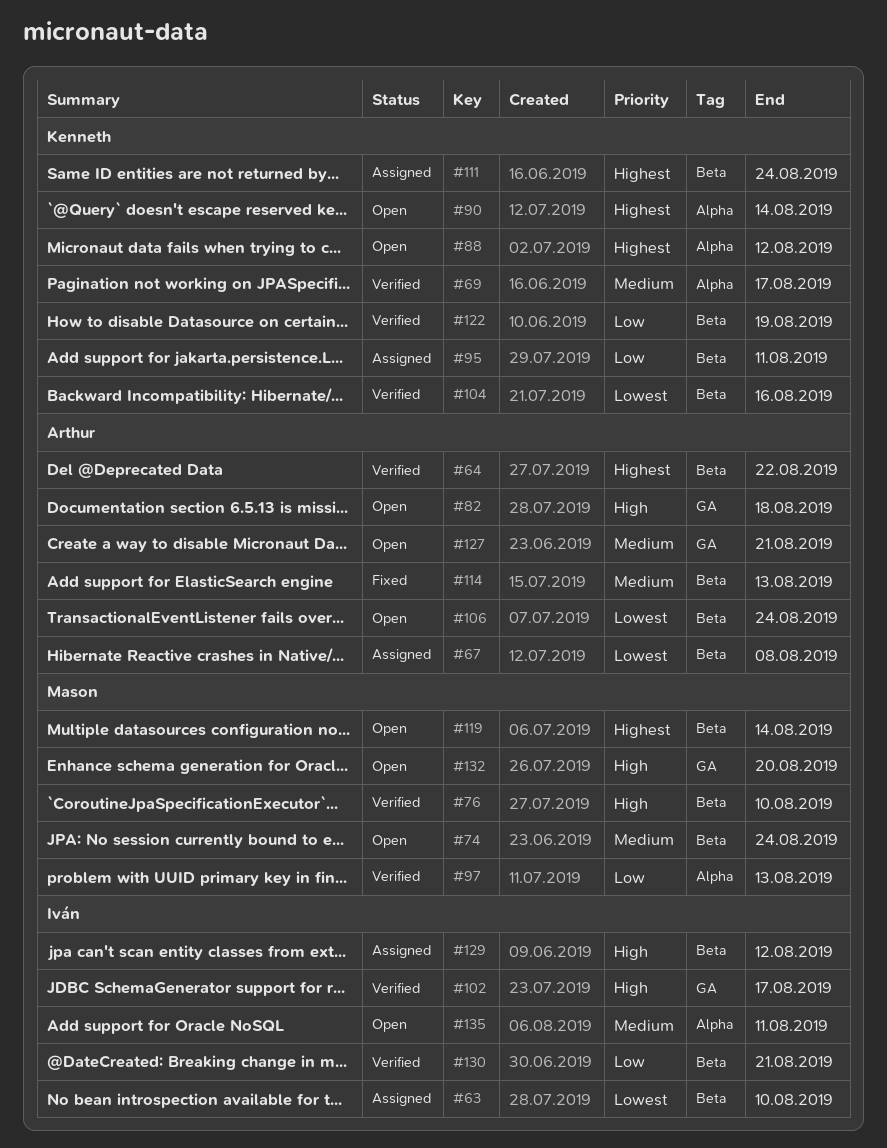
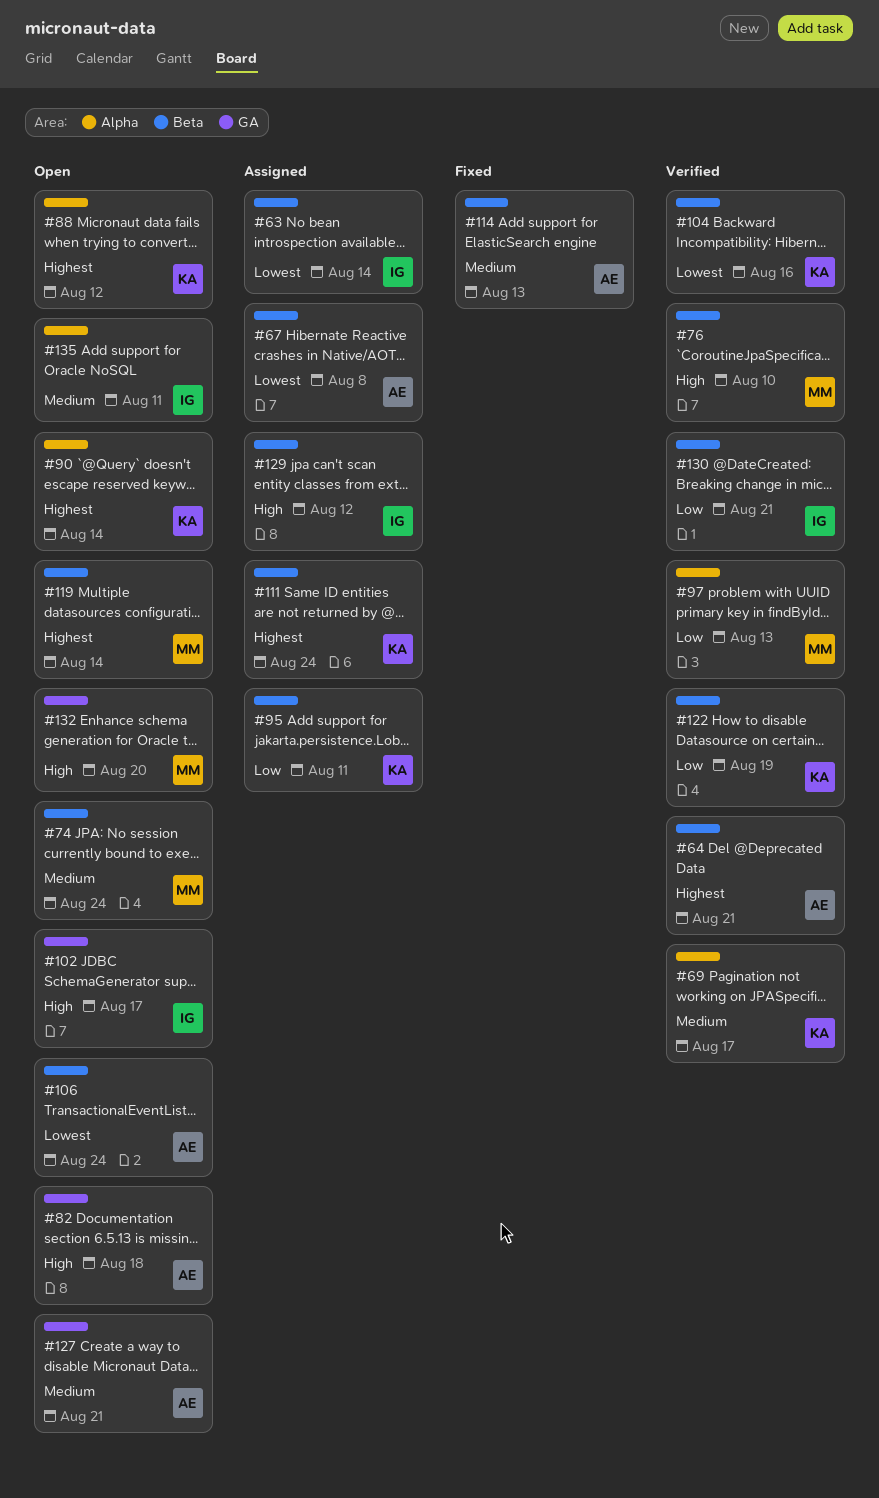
#63, due: Aug 10 -> Aug 14
#64, due: Aug 22 -> Aug 21
#102, status: Verified -> Open

